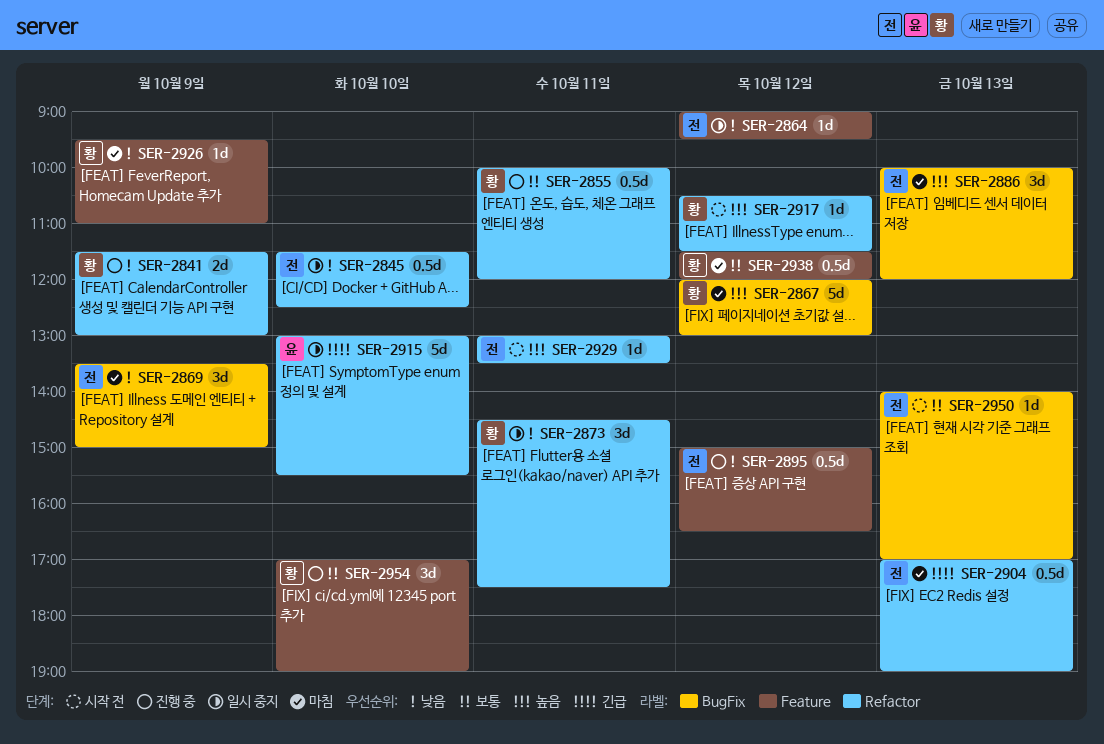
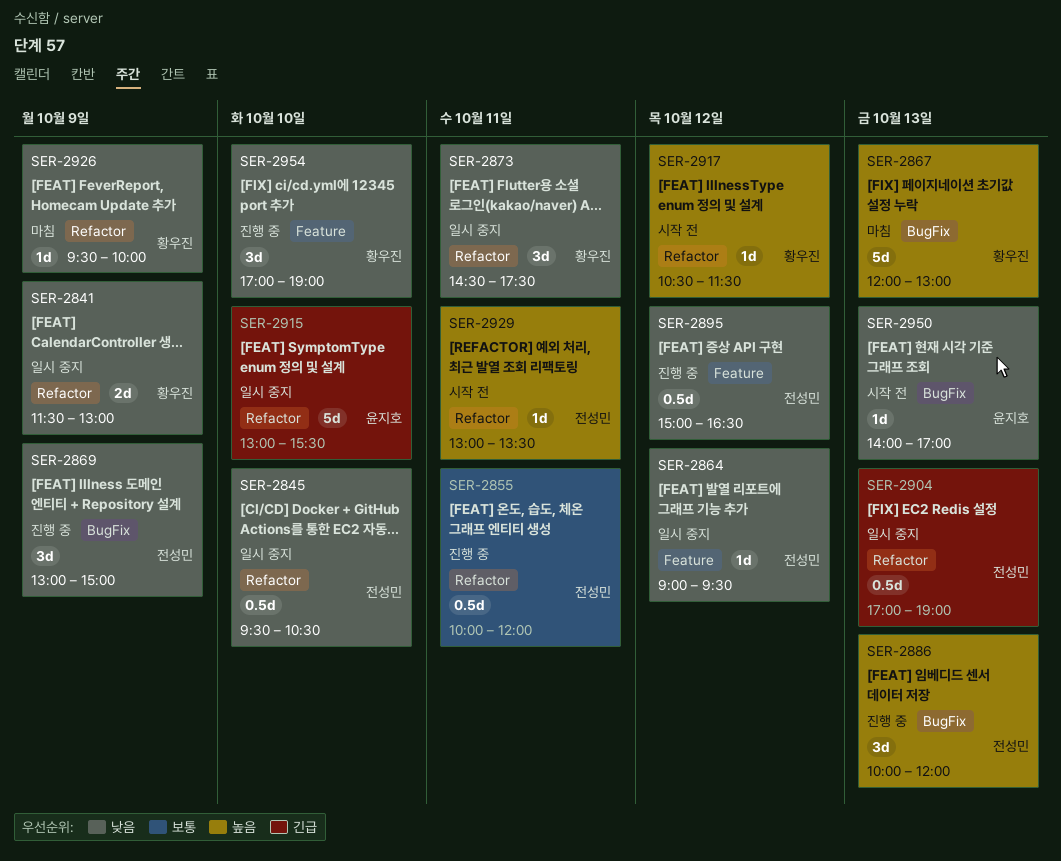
SER-2841, status: 진행 중 -> 일시 중지
SER-2845, begins: 11:30 -> 09:30
SER-2845, ends: 12:30 -> 10:30
SER-2855, owner: 황우진 -> 전성민
SER-2867, day: Oct 12 -> Oct 13
SER-2869, status: 마침 -> 진행 중
SER-2869, begins: 13:30 -> 13:00
SER-2886, status: 마침 -> 진행 중
SER-2904, status: 마침 -> 일시 중지
SER-2926, label: Feature -> Refactor
SER-2926, ends: 11:00 -> 10:00
SER-2938: present -> none
SER-2950, owner: 전성민 -> 윤지호
SER-2950, priority: 보통 -> 낮음
SER-2954, priority: 보통 -> 낮음

